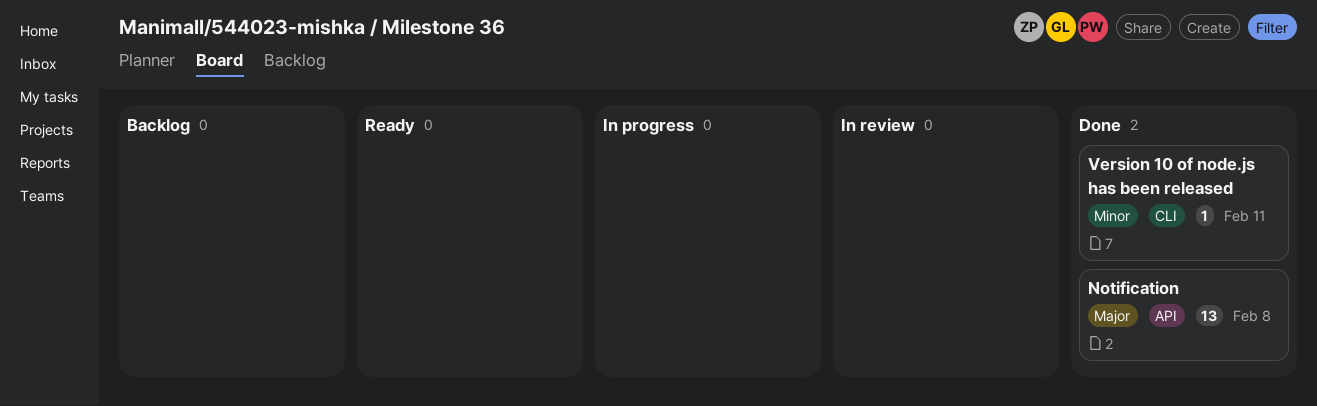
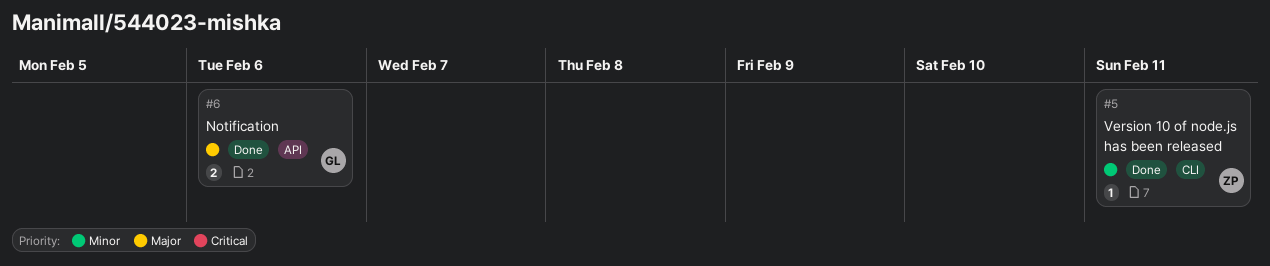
Notification, estimate: 13 -> 2
Notification, due: Feb 8 -> Feb 6

